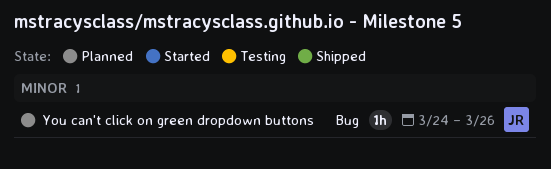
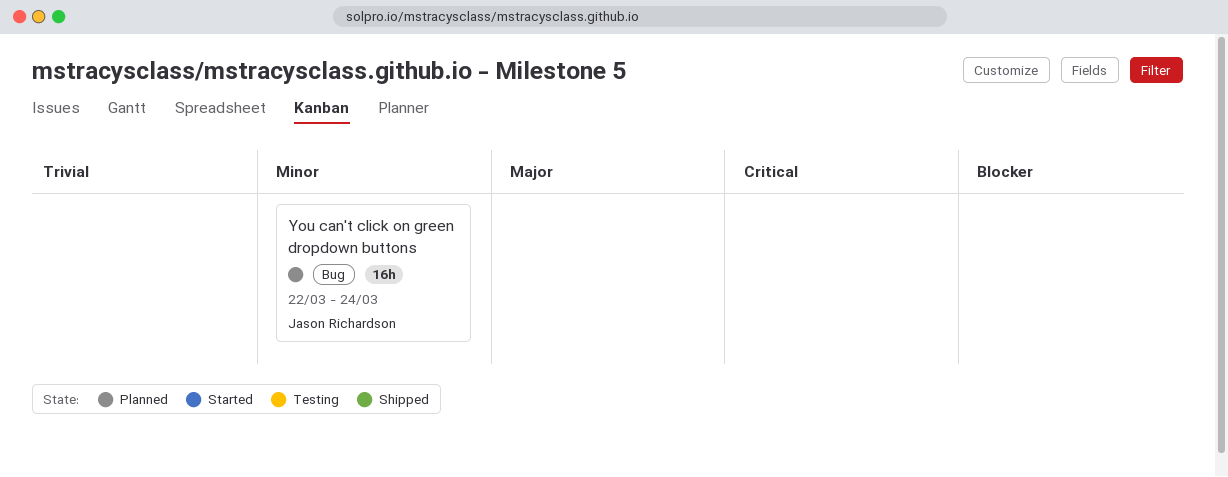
You can't click on green dropdown buttons, estimate: 1h -> 16h
You can't click on green dropdown buttons, start: Mar 24 -> Mar 22
You can't click on green dropdown buttons, due: Mar 26 -> Mar 24

